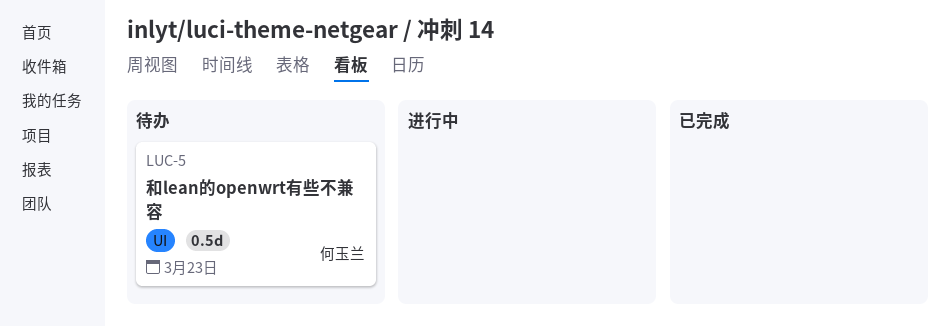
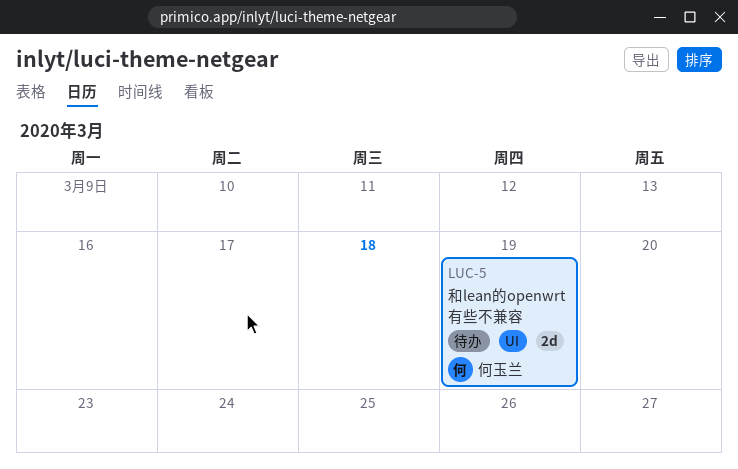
LUC-5, estimate: 0.5d -> 2d
LUC-5, due: Mar 23 -> Mar 19

